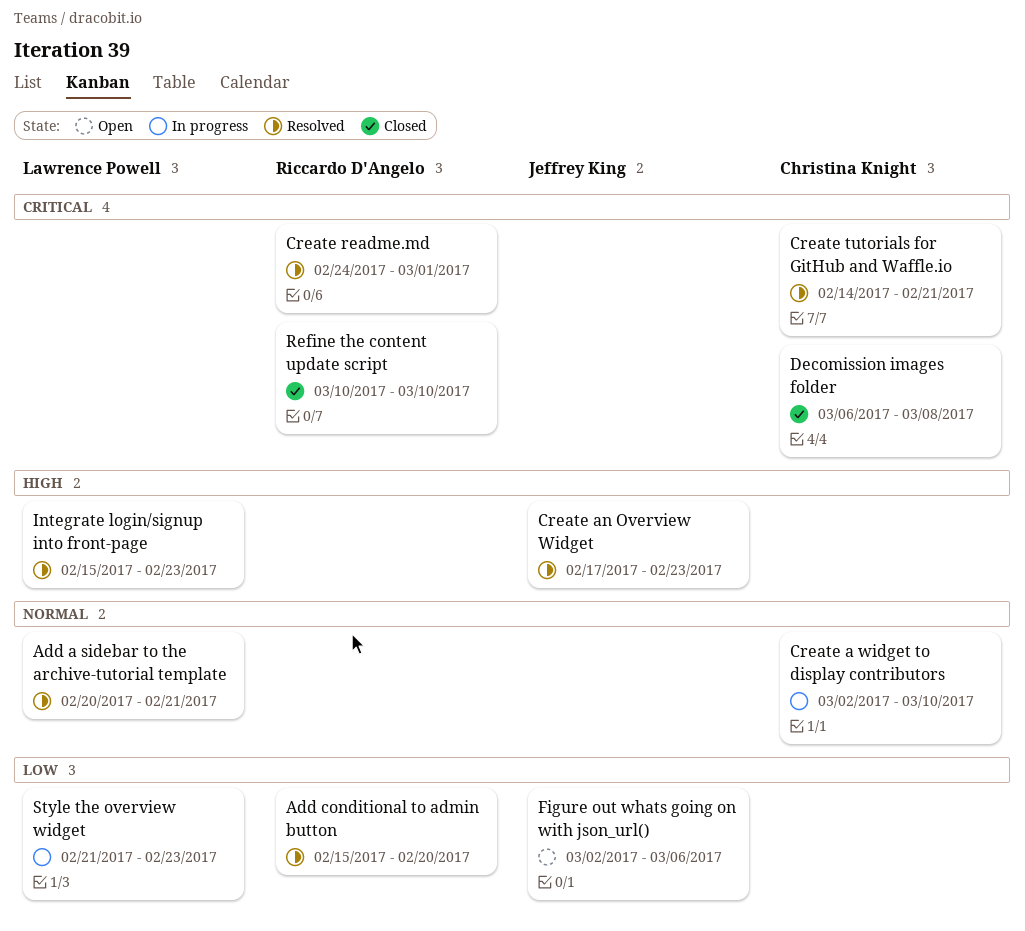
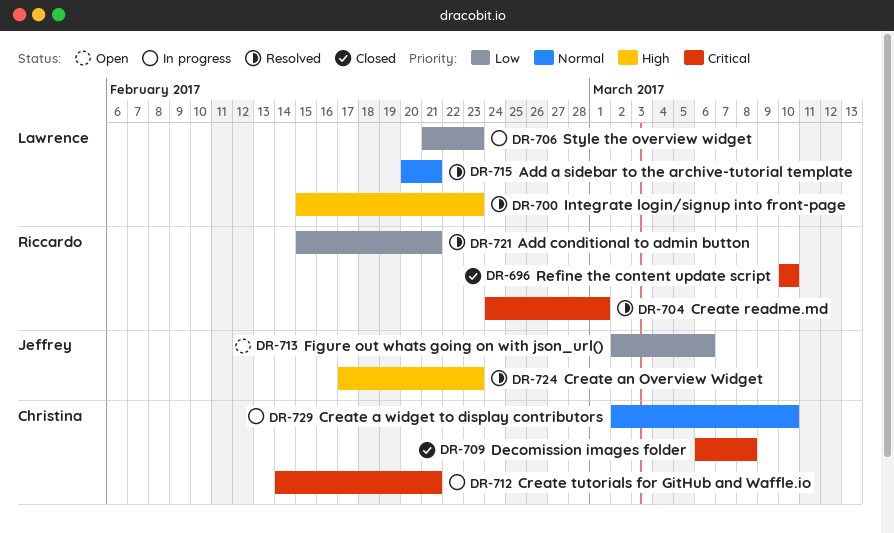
Add conditional to admin button, due: Feb 20 -> Feb 21
Create tutorials for GitHub and Waffle.io, status: Resolved -> In progress

